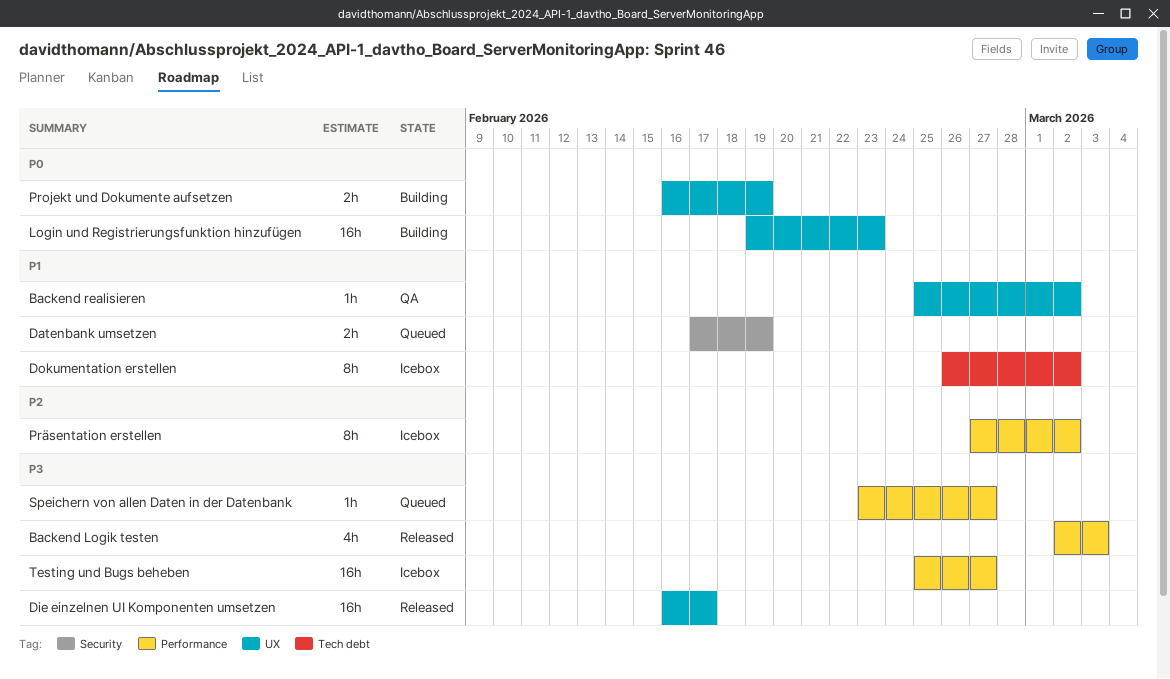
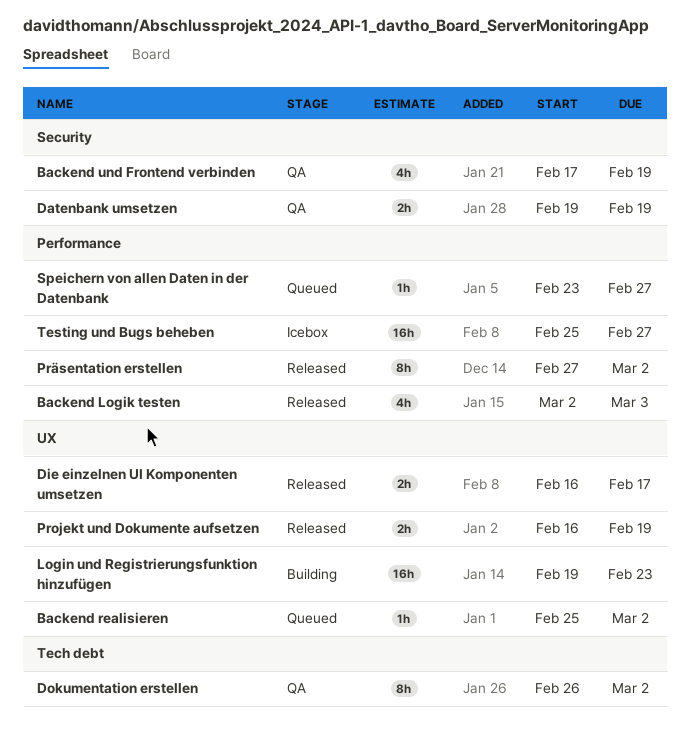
Backend realisieren, status: QA -> Queued
Backend und Frontend verbinden: none -> present
Datenbank umsetzen, status: Queued -> QA
Datenbank umsetzen, start: Feb 17 -> Feb 19
Die einzelnen UI Komponenten umsetzen, estimate: 16h -> 2h
Dokumentation erstellen, status: Icebox -> QA
Projekt und Dokumente aufsetzen, status: Building -> Released
Präsentation erstellen, status: Icebox -> Released

